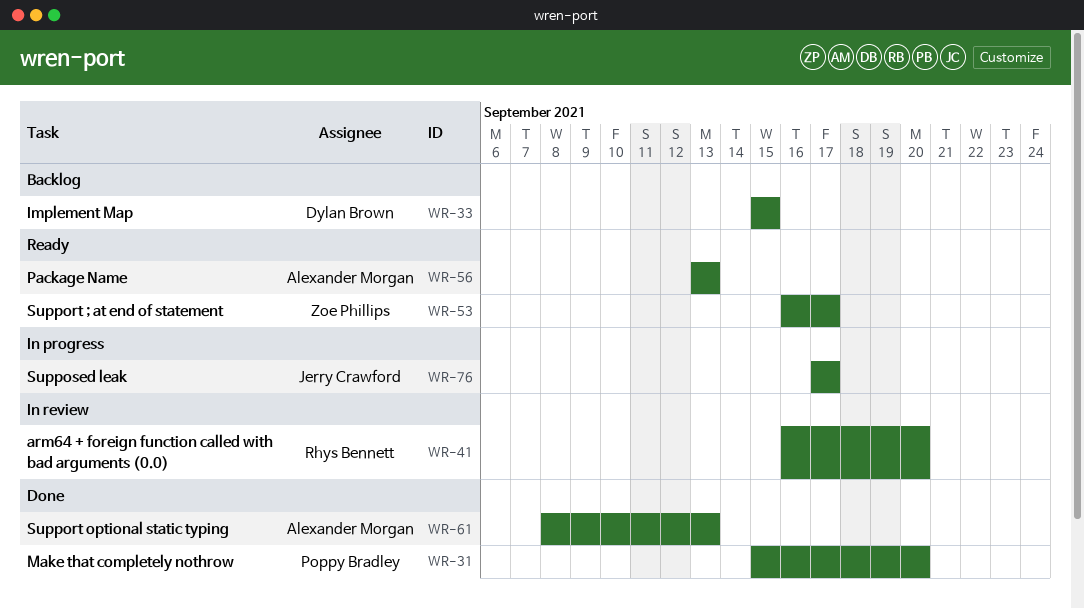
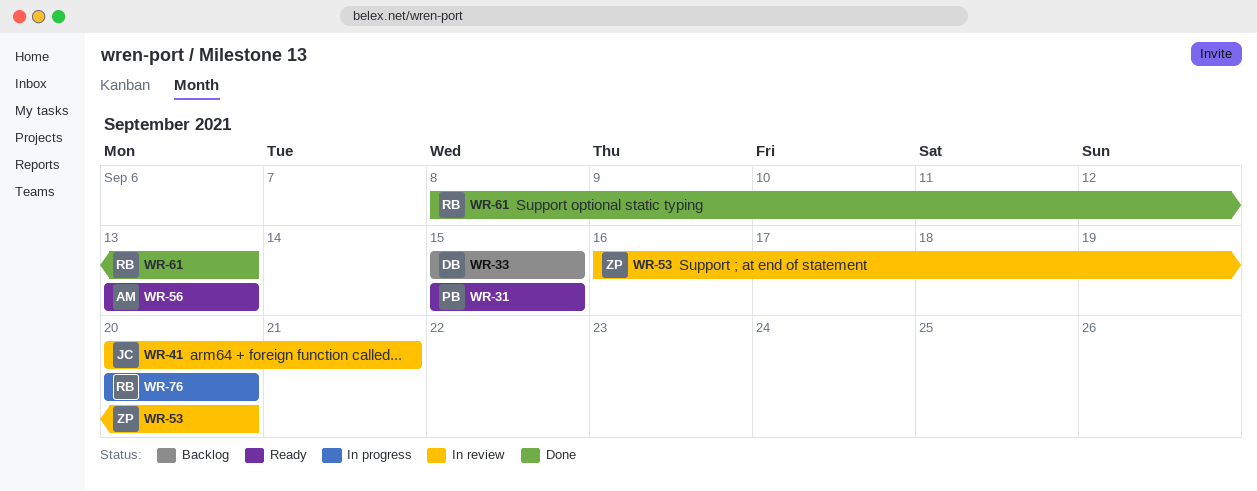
WR-31, status: Done -> Ready
WR-31, due: Sep 20 -> Sep 15
WR-41, owner: Rhys Bennett -> Jerry Crawford
WR-41, start: Sep 16 -> Sep 20
WR-41, due: Sep 20 -> Sep 21
WR-53, status: Ready -> In review
WR-53, due: Sep 17 -> Sep 20
WR-61, owner: Alexander Morgan -> Rhys Bennett
WR-76, owner: Jerry Crawford -> Rhys Bennett
WR-76, start: Sep 17 -> Sep 20
WR-76, due: Sep 17 -> Sep 20

